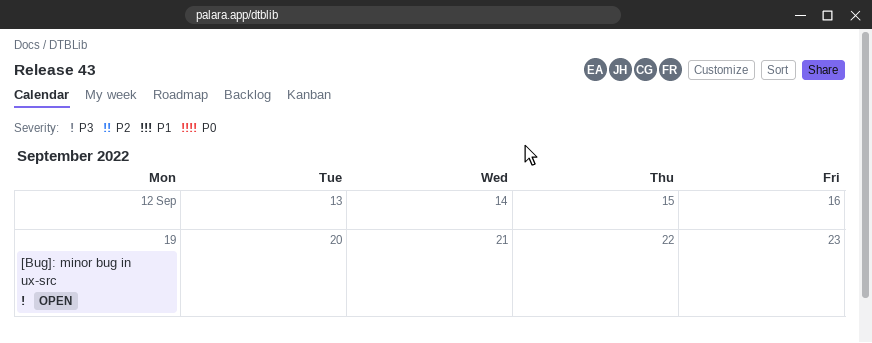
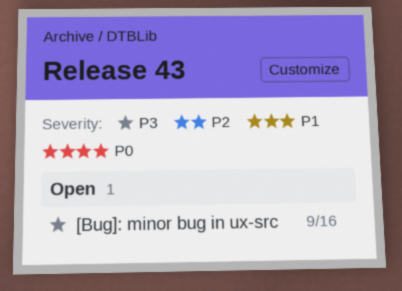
[Bug]: minor bug in ux-src, due: Sep 19 -> Sep 16

